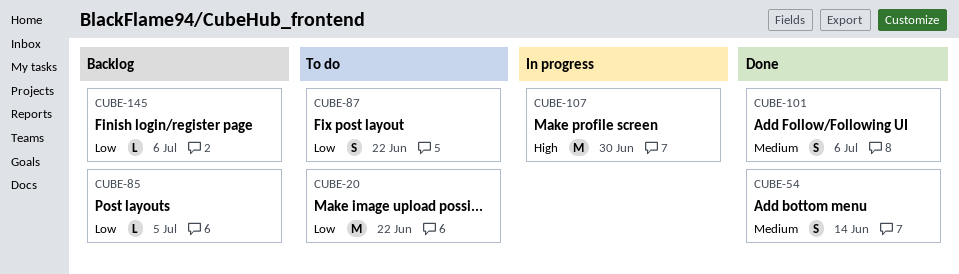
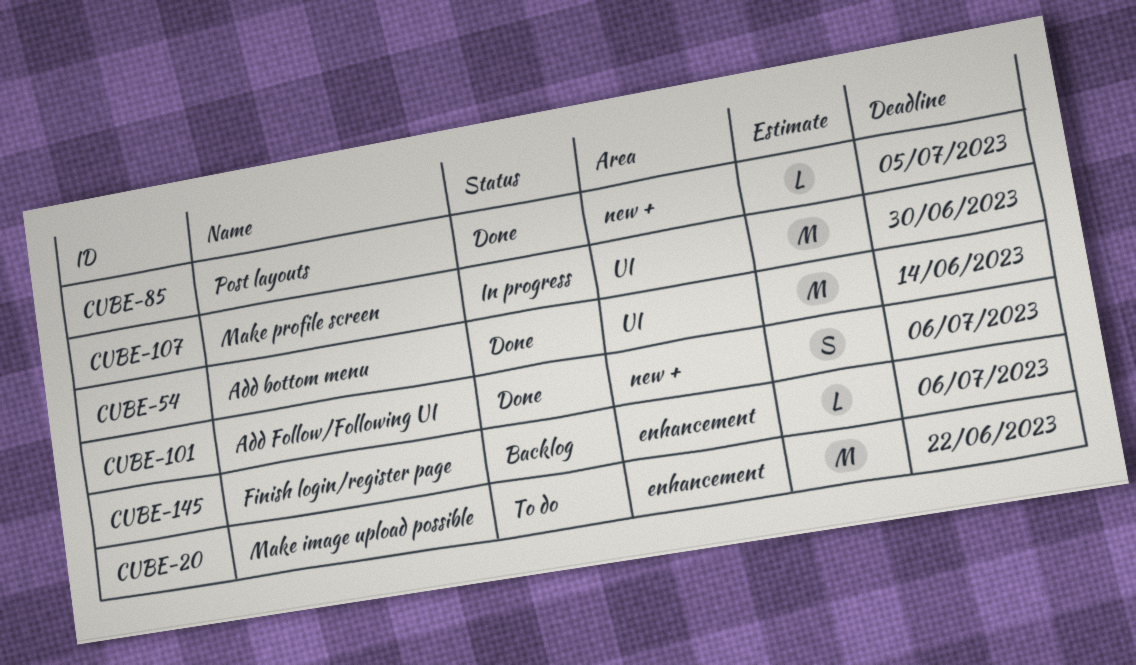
CUBE-54, estimate: S -> M
CUBE-85, status: Backlog -> Done
CUBE-87: present -> none

